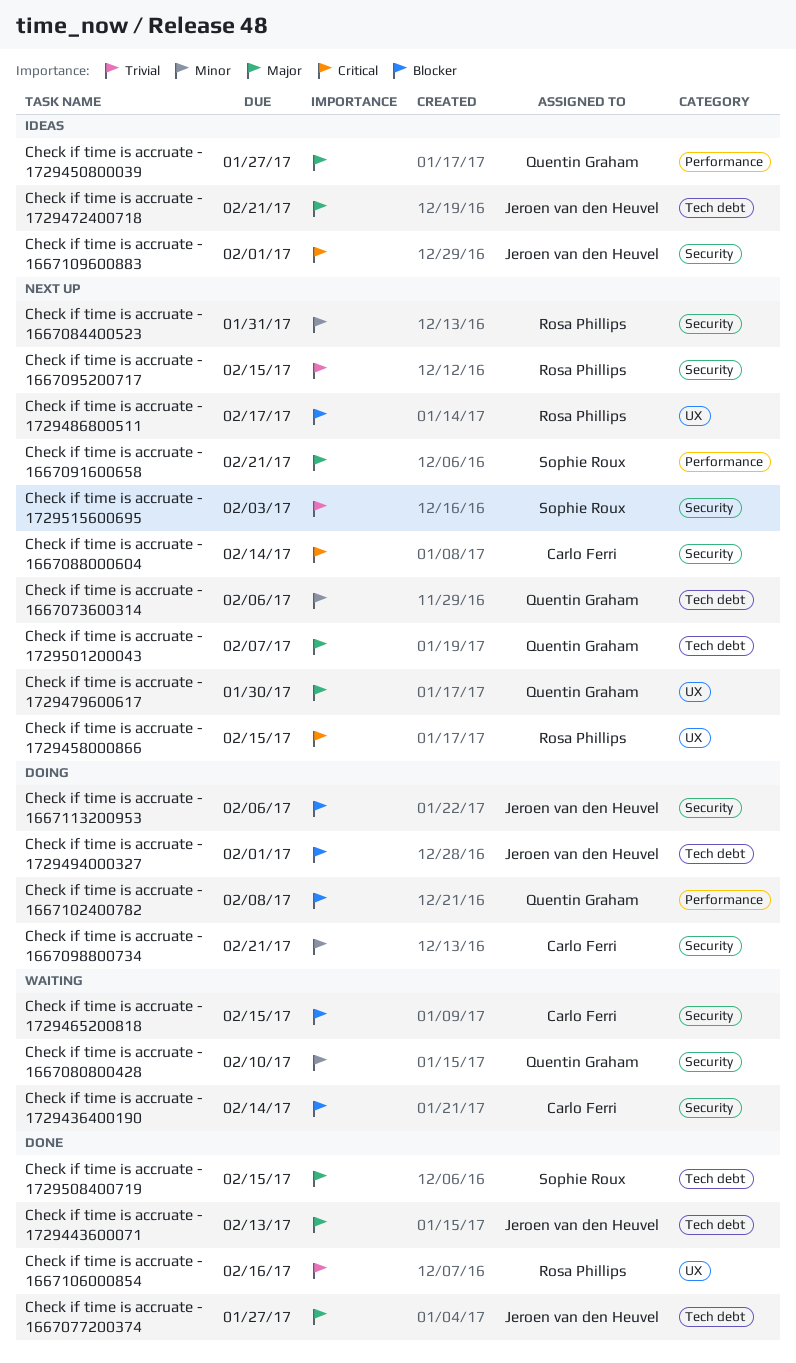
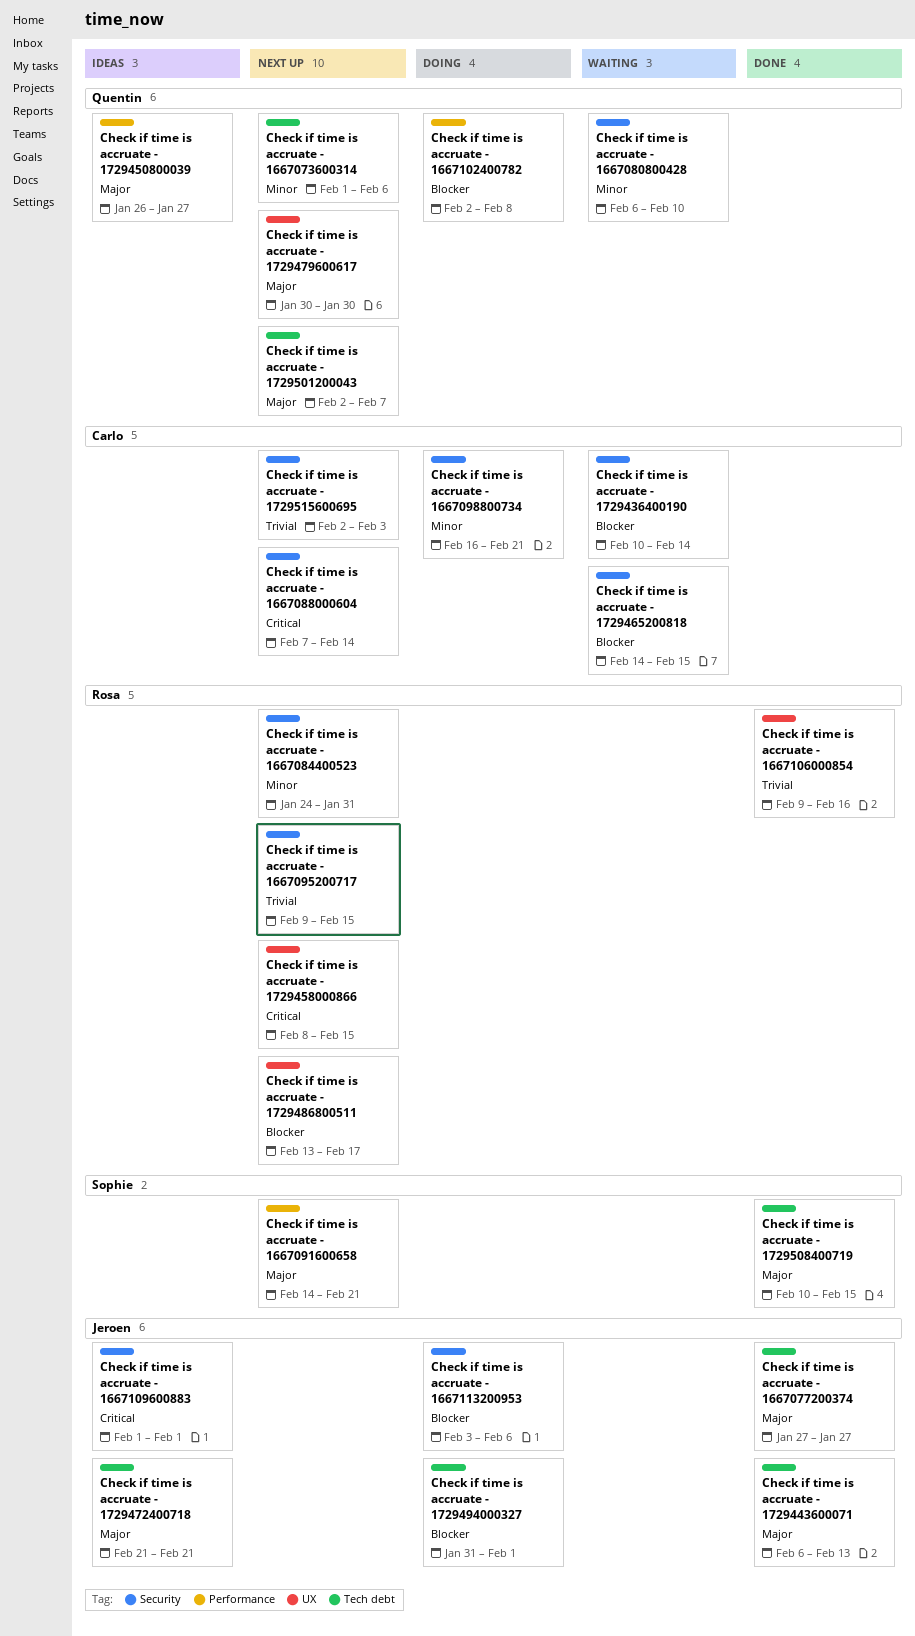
Check if time is accruate - 1729515600695, owner: Sophie Roux -> Carlo Ferri

